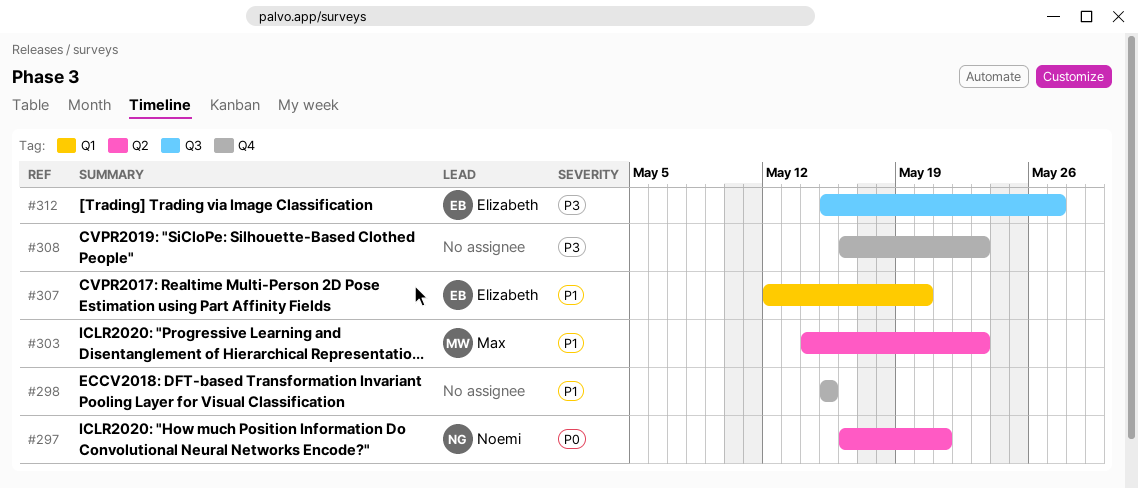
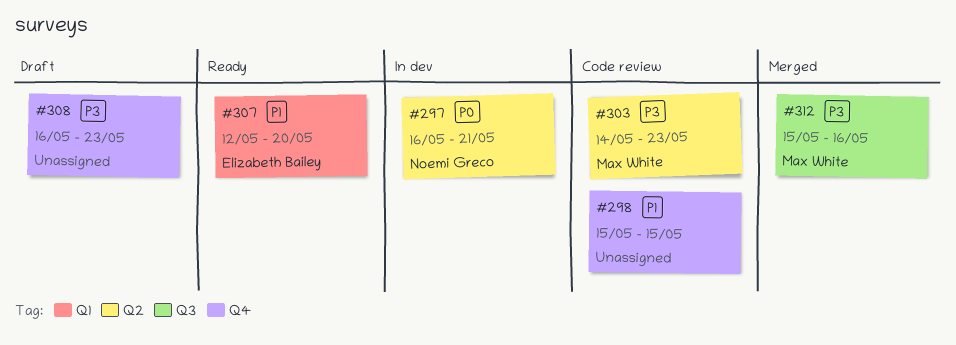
#303, priority: P1 -> P3
#312, owner: Elizabeth Bailey -> Max White
#312, due: May 27 -> May 16

